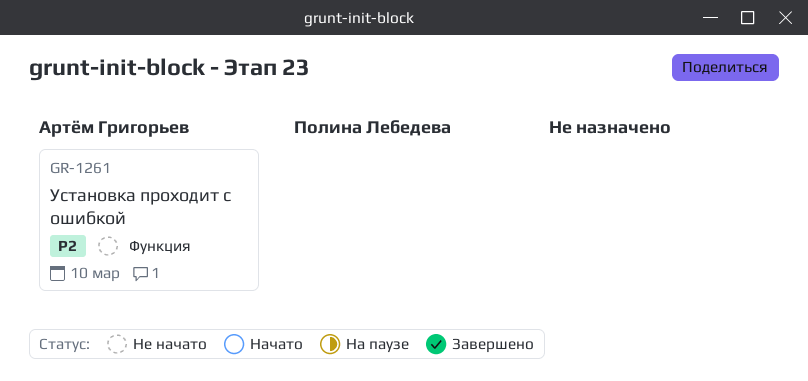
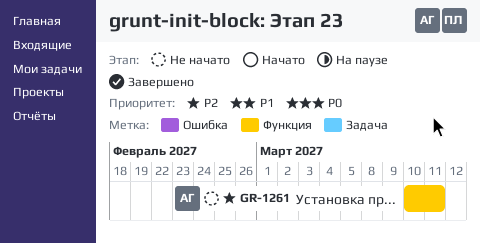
GR-1261, due: Mar 10 -> Mar 11

